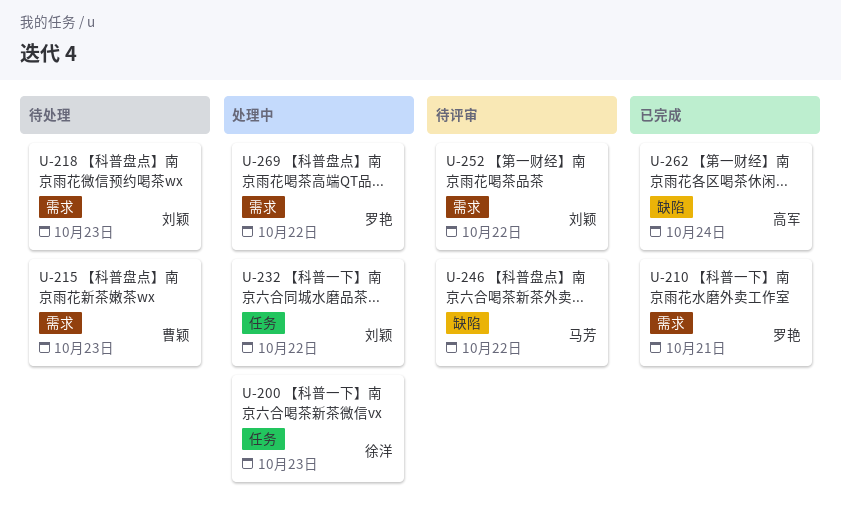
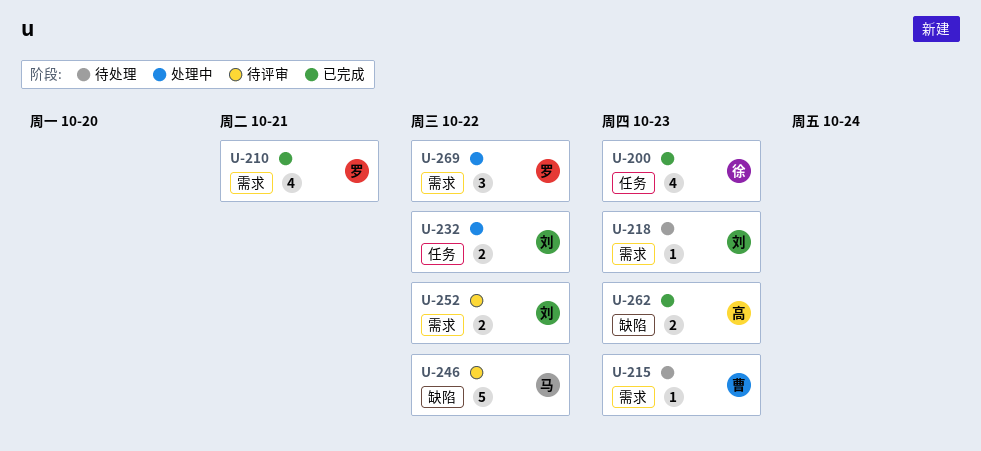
U-200, status: 处理中 -> 已完成
U-262, due: Oct 24 -> Oct 23

